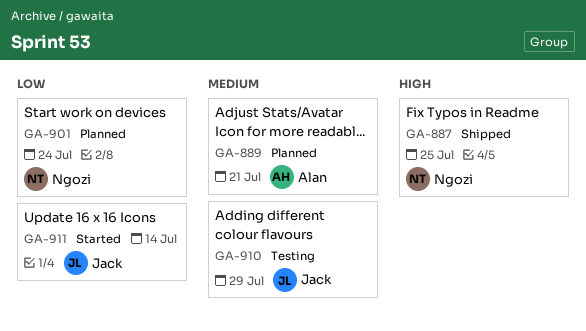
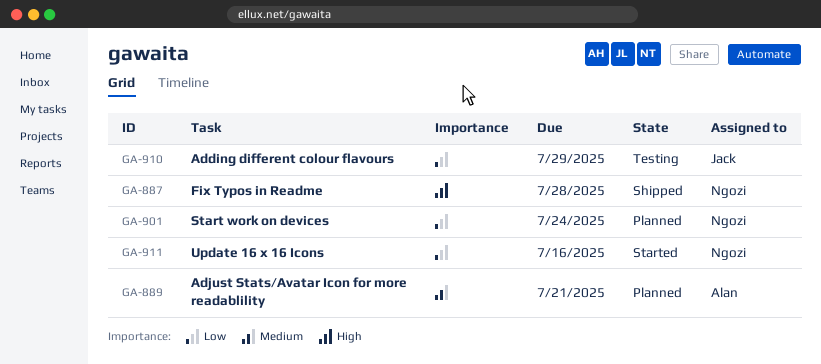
GA-887, due: Jul 25 -> Jul 28
GA-910, priority: Medium -> Low
GA-911, owner: Jack -> Ngozi
GA-911, due: Jul 14 -> Jul 16

